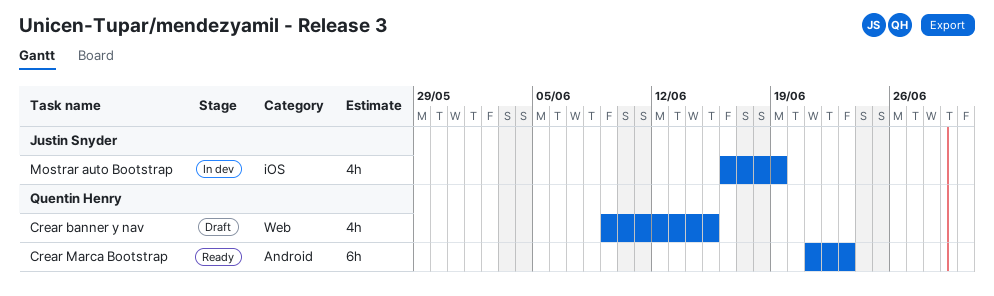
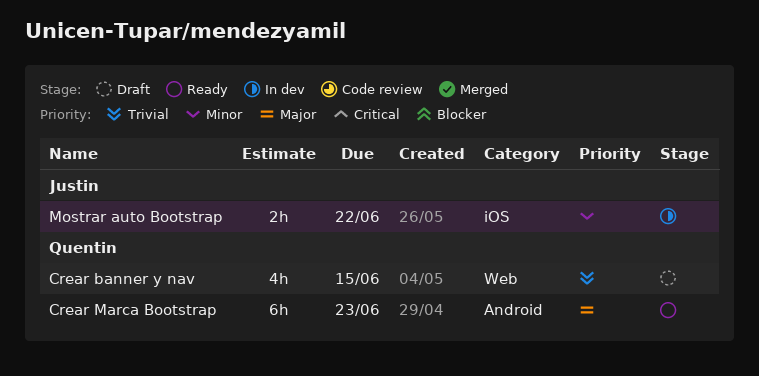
Mostrar auto Bootstrap, estimate: 4h -> 2h
Mostrar auto Bootstrap, due: Jun 19 -> Jun 22

